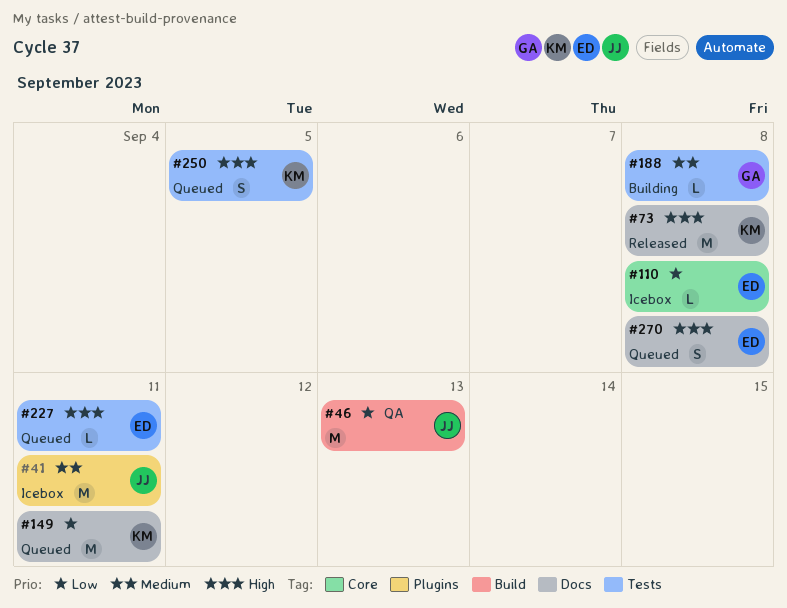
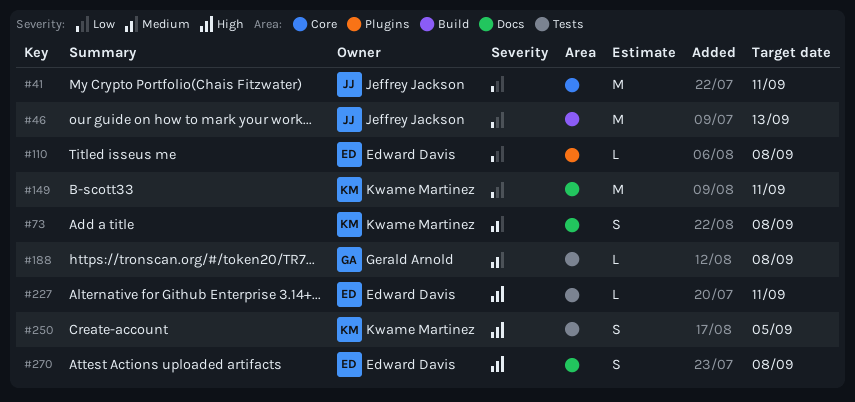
#41, priority: Medium -> Low
#41, label: Plugins -> Core
#73, priority: High -> Medium
#73, estimate: M -> S
#110, label: Core -> Plugins

